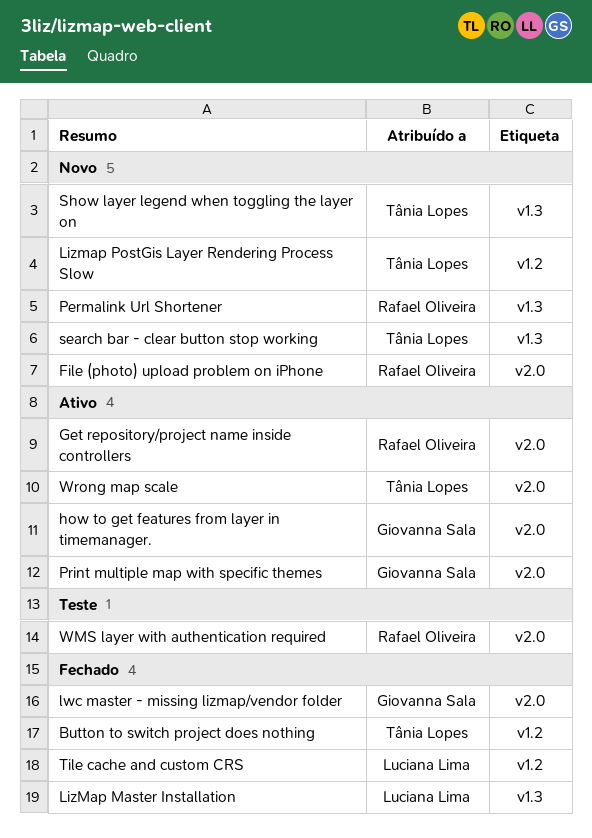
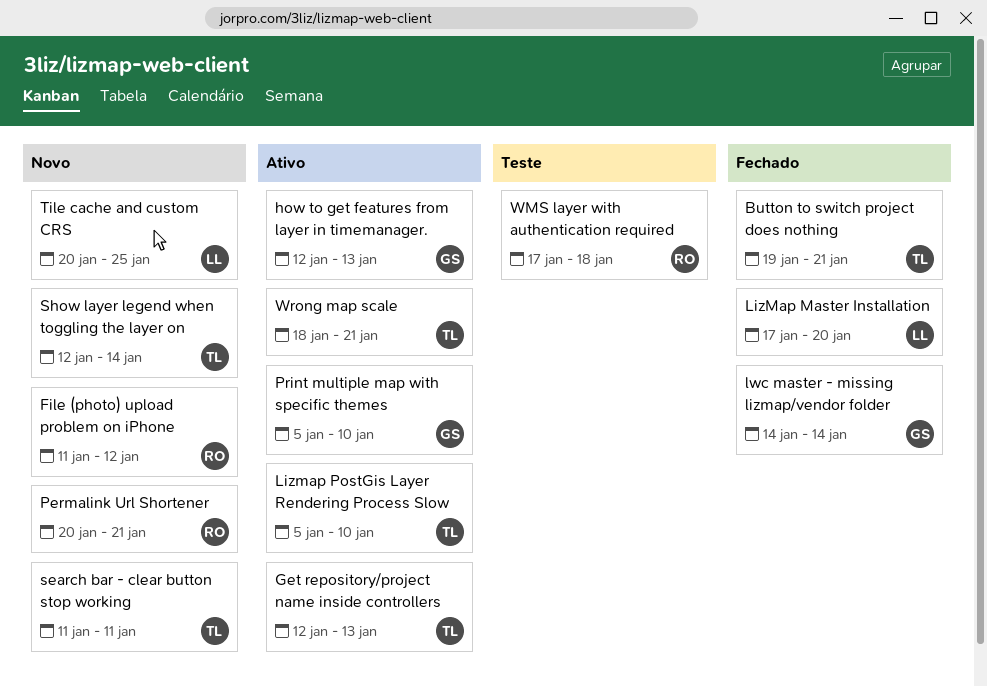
Get repository/project name inside controllers, owner: Rafael Oliveira -> Tânia Lopes
Lizmap PostGis Layer Rendering Process Slow, status: Novo -> Ativo
Tile cache and custom CRS, status: Fechado -> Novo

